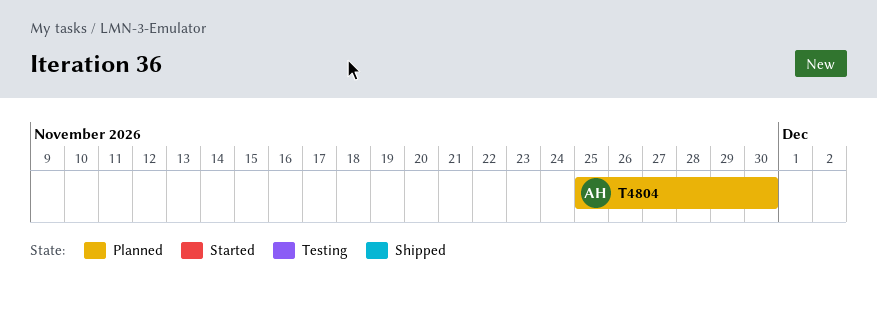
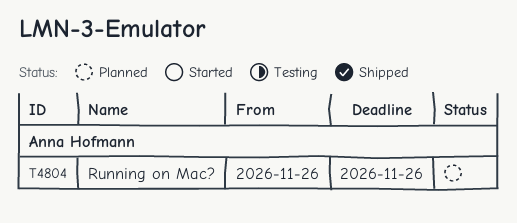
T4804, start: Nov 25 -> Nov 26
T4804, due: Nov 30 -> Nov 26

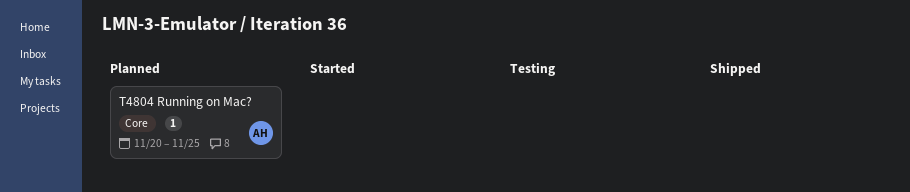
T4804, start: Nov 26 -> Nov 20
T4804, due: Nov 26 -> Nov 25

